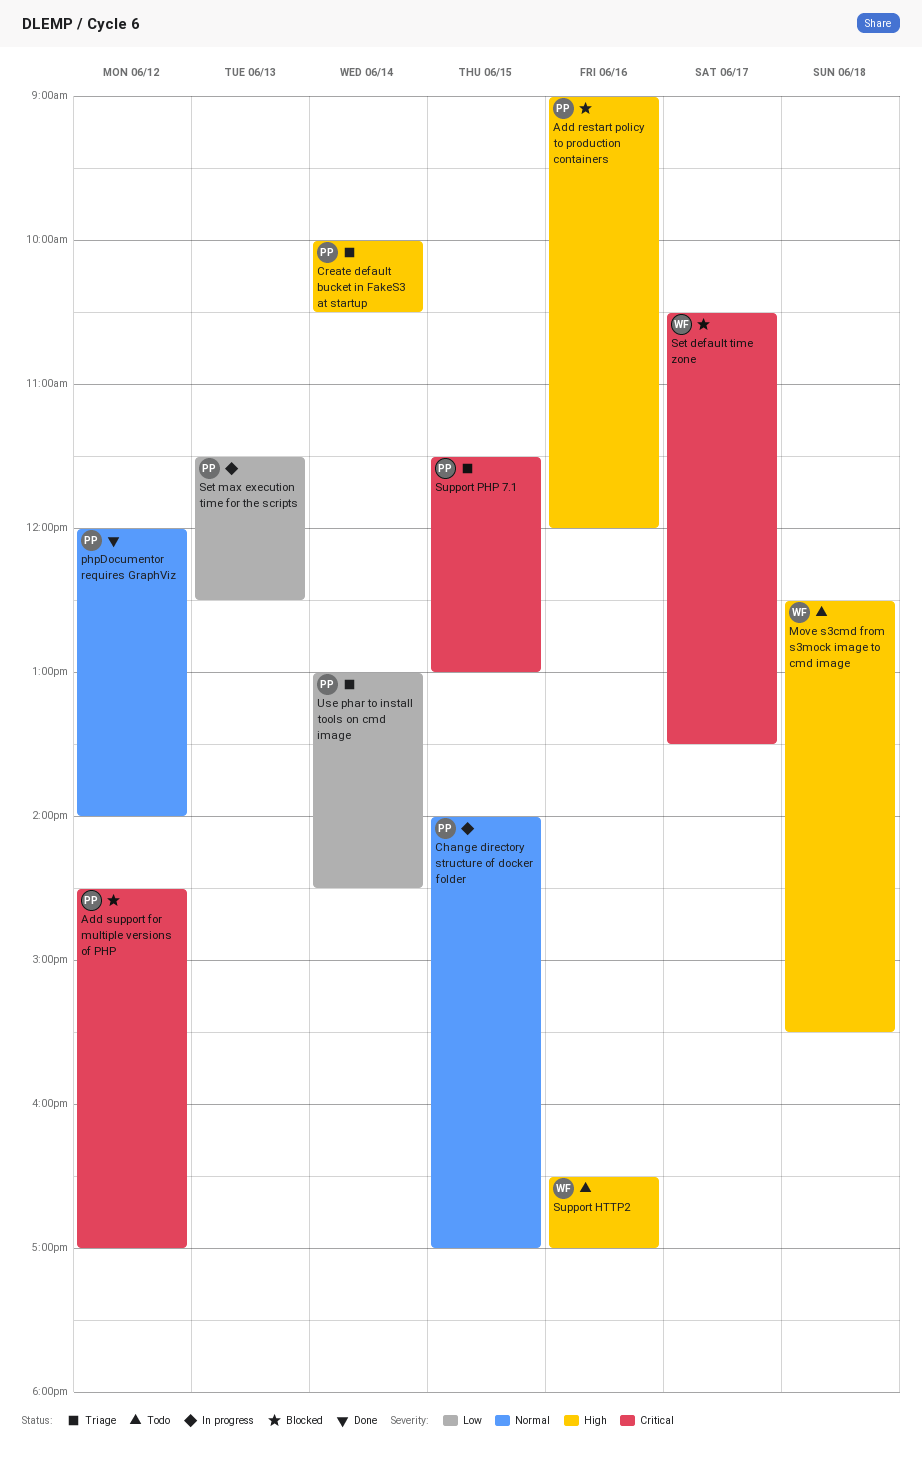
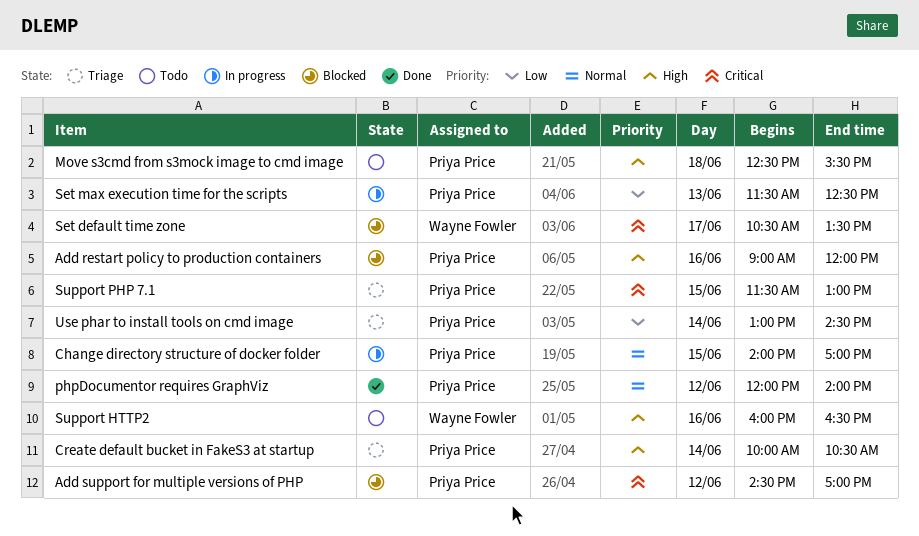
Move s3cmd from s3mock image to cmd image, owner: Wayne Fowler -> Priya Price
Support HTTP2, begins: 16:30 -> 16:00
Support HTTP2, ends: 17:00 -> 16:30

